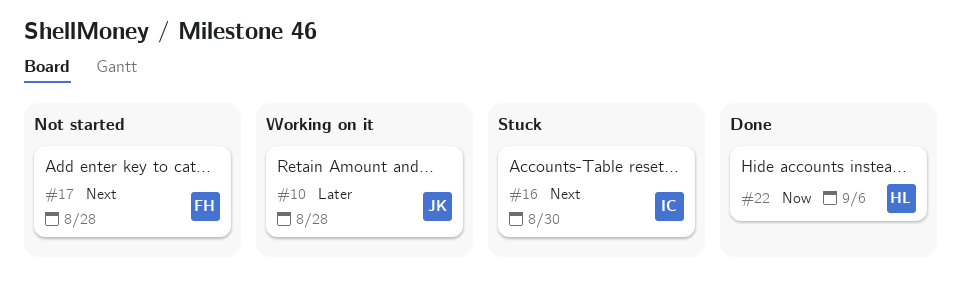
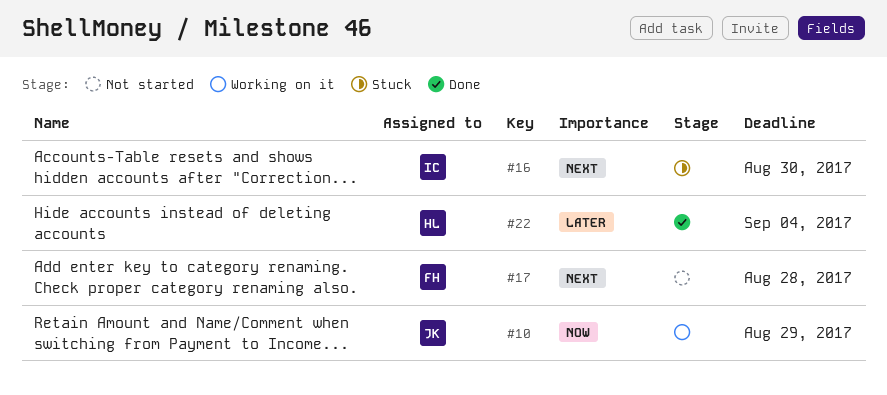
#10, priority: Later -> Now
#10, due: Aug 28 -> Aug 29
#22, priority: Now -> Later
#22, due: Sep 6 -> Sep 4

